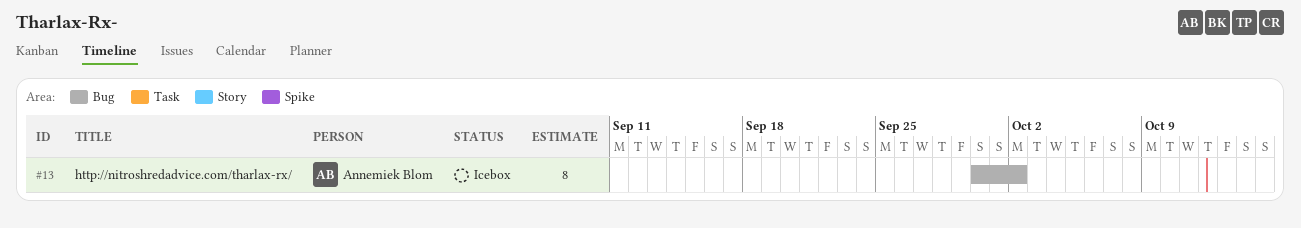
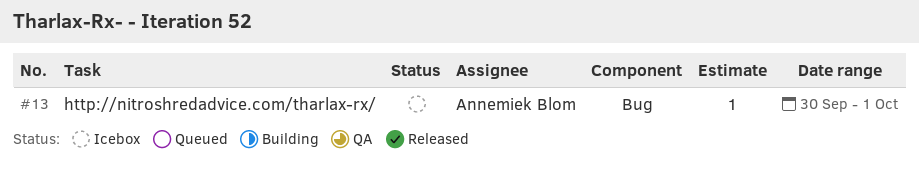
#13, estimate: 8 -> 1
#13, due: Oct 2 -> Oct 1

